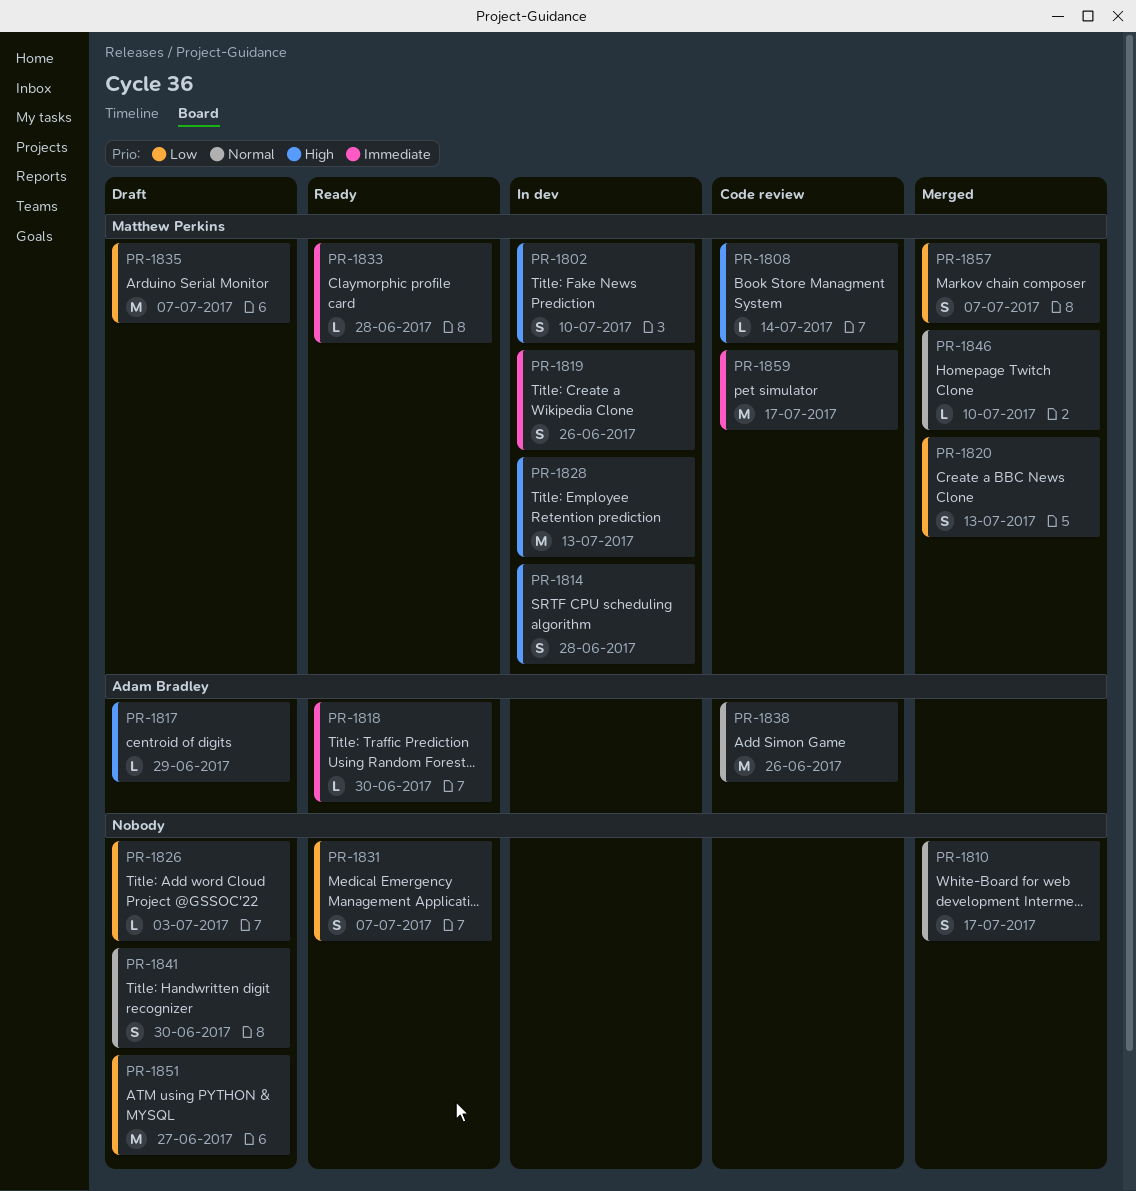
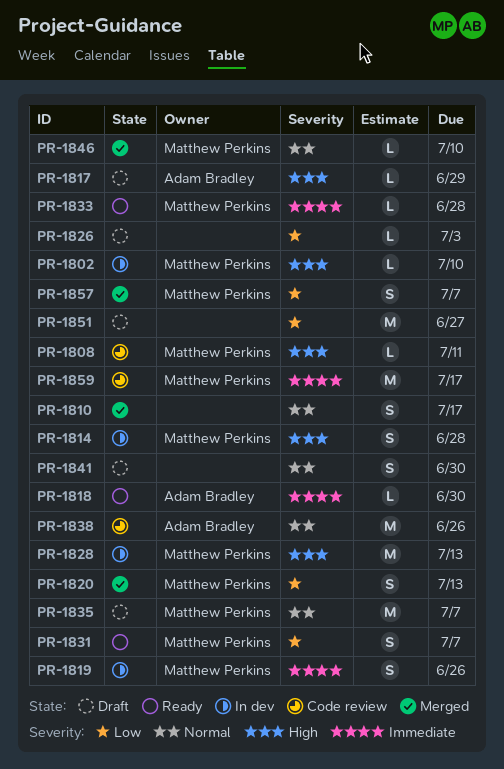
PR-1802, estimate: S -> L
PR-1808, due: Jul 14 -> Jul 11
PR-1831, owner: none -> Matthew Perkins
PR-1835, priority: Low -> Normal

